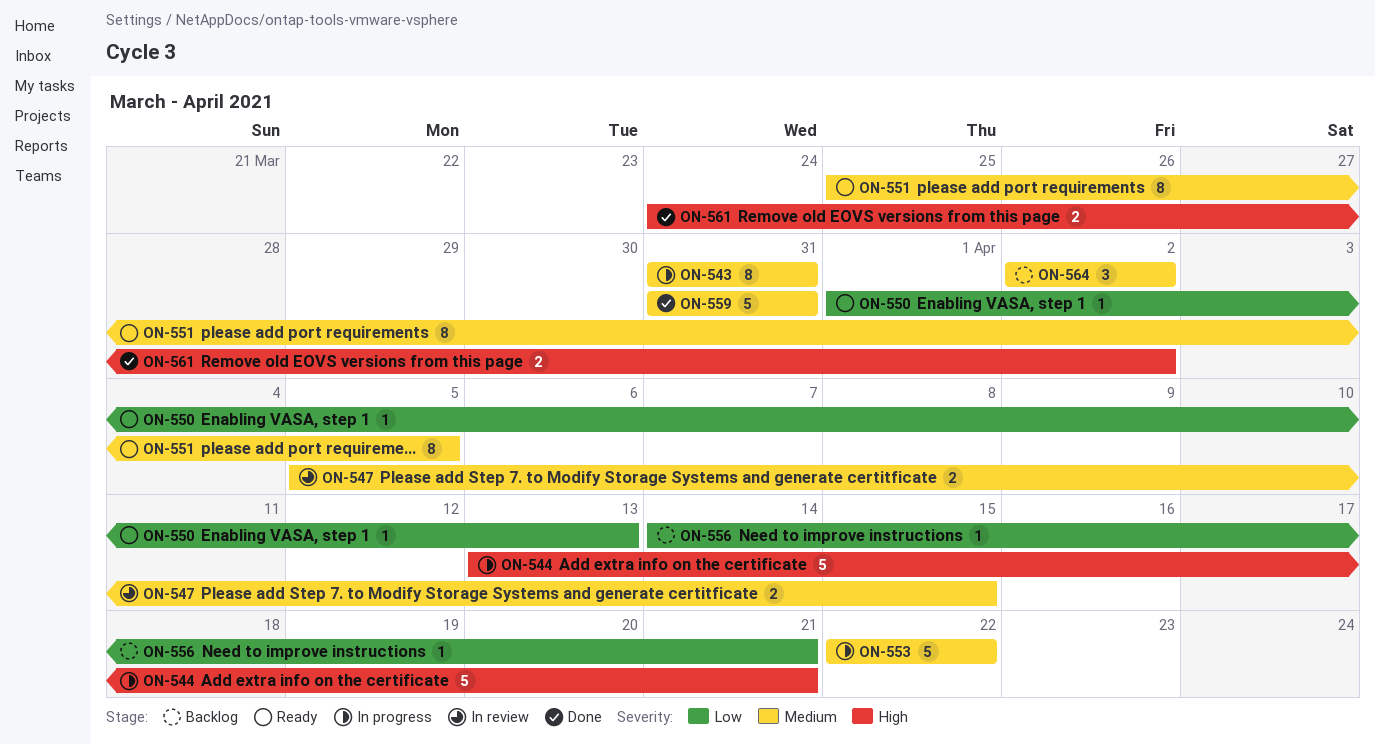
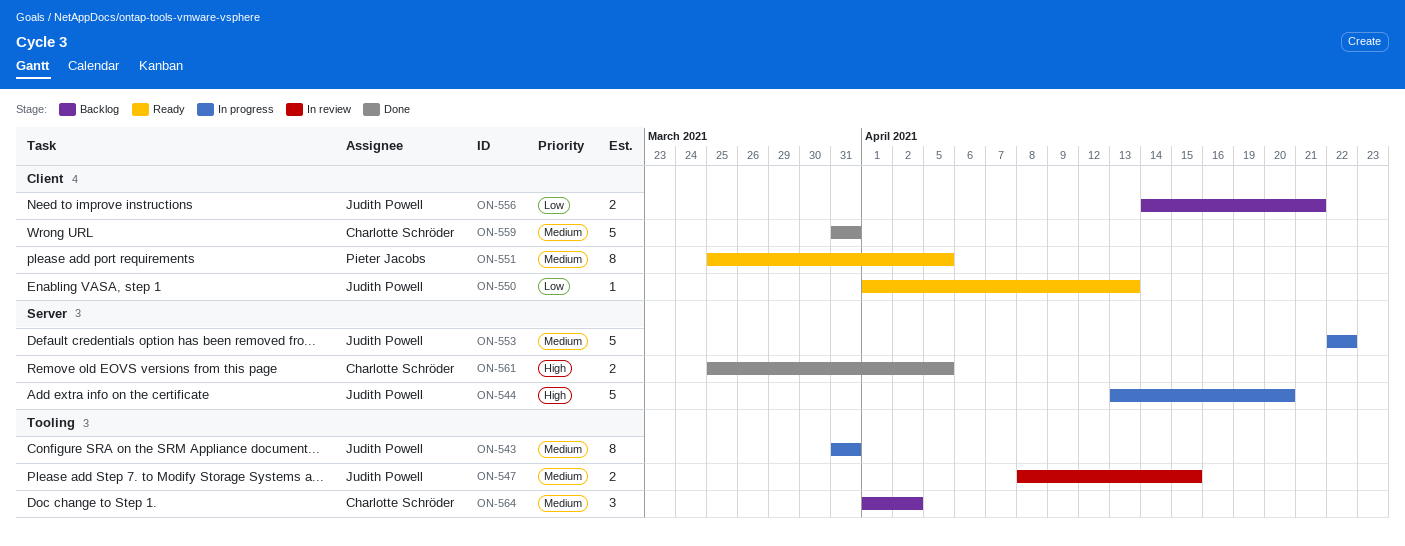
ON-544, due: Apr 21 -> Apr 20
ON-547, start: Apr 5 -> Apr 8
ON-556, estimate: 1 -> 2
ON-561, start: Mar 24 -> Mar 25
ON-561, due: Apr 2 -> Apr 5
ON-564, start: Apr 2 -> Apr 1

